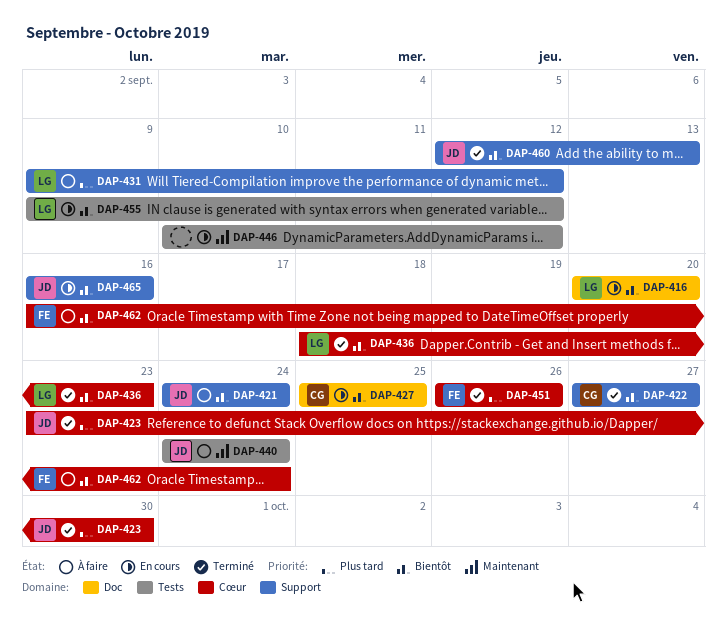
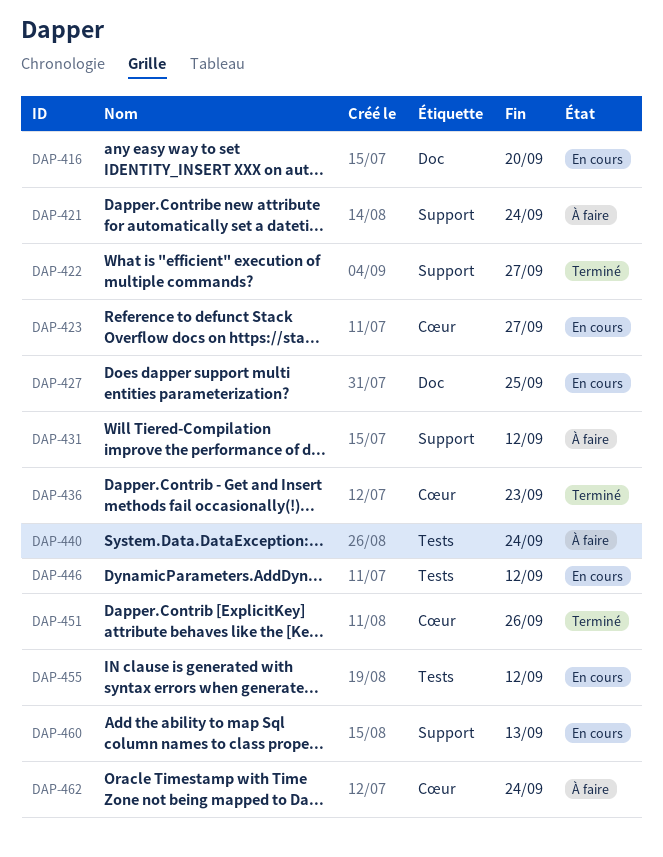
DAP-423, status: Terminé -> En cours
DAP-423, due: Sep 30 -> Sep 27
DAP-460, status: Terminé -> En cours
DAP-465: present -> none

